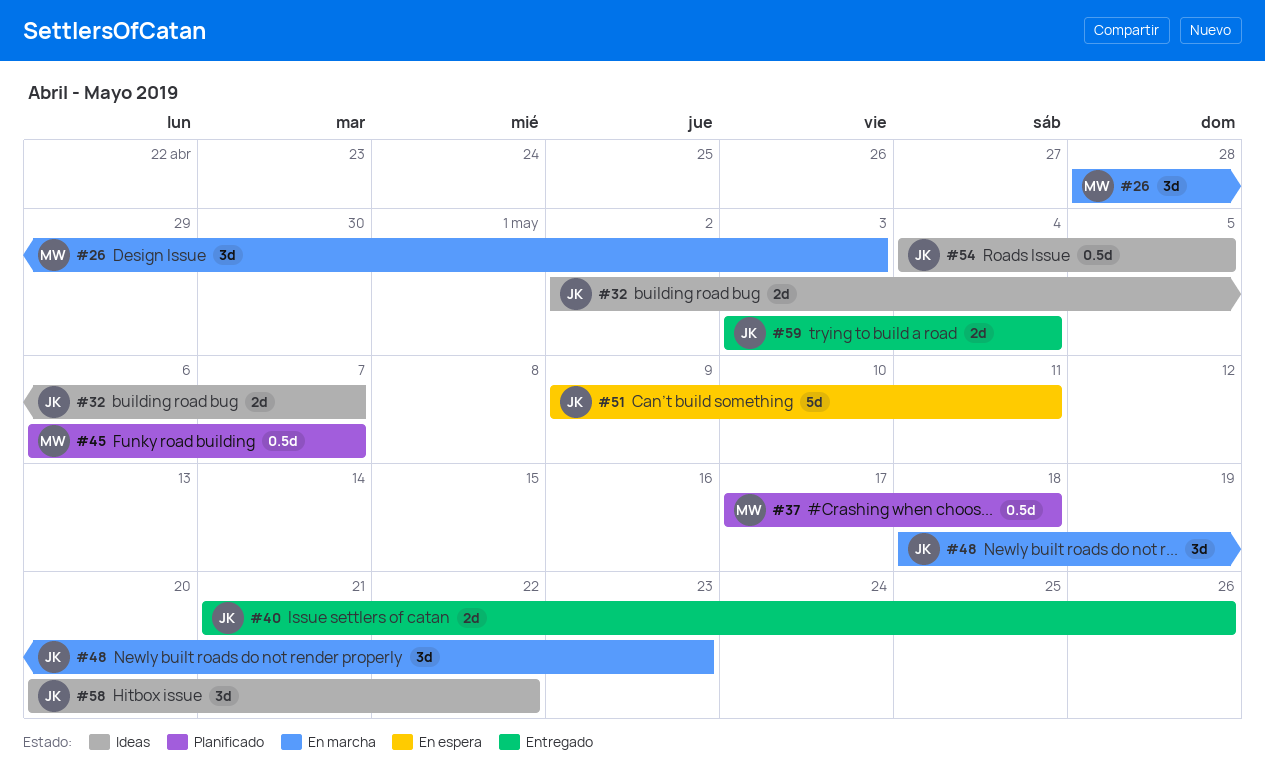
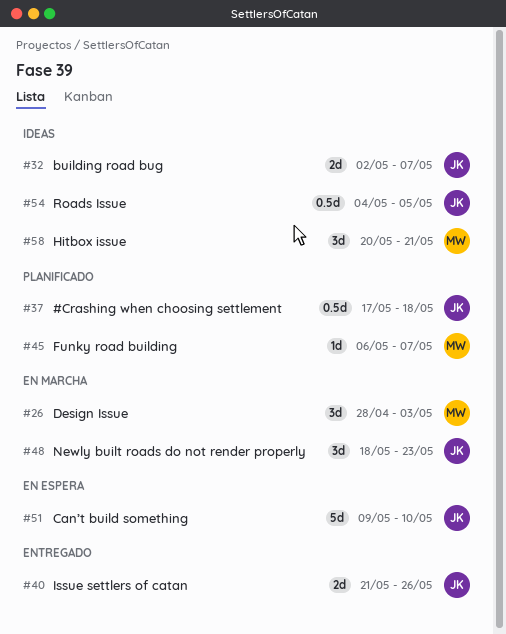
#37, owner: MW -> JK
#45, estimate: 0.5d -> 1d
#51, due: May 11 -> May 10
#58, owner: JK -> MW
#58, due: May 22 -> May 21
#59: present -> none

